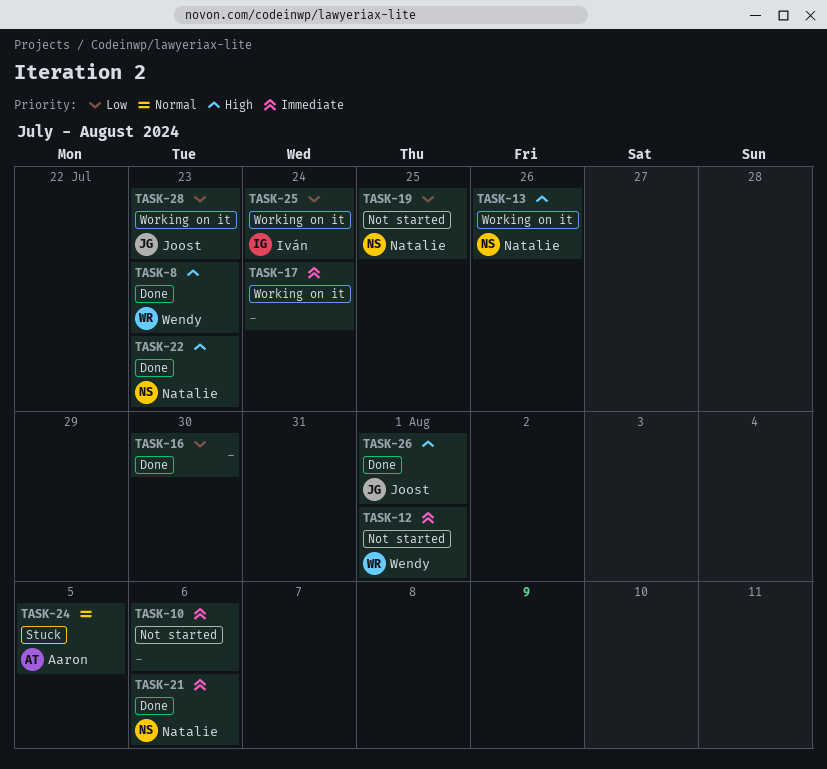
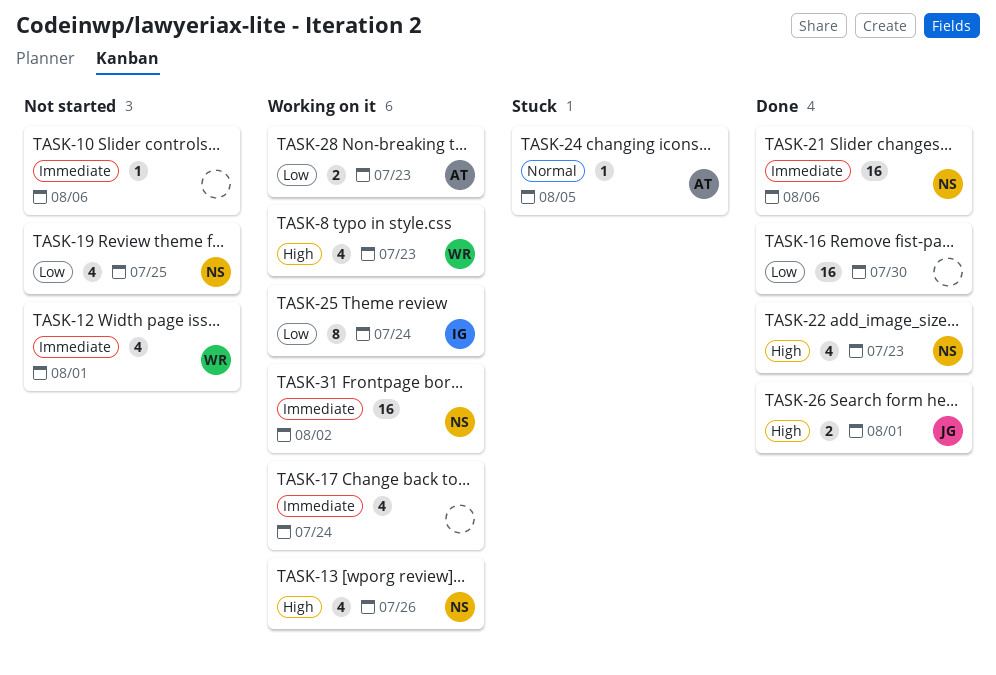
TASK-8, status: Done -> Working on it
TASK-28, owner: Joost -> Aaron
TASK-31: none -> present

